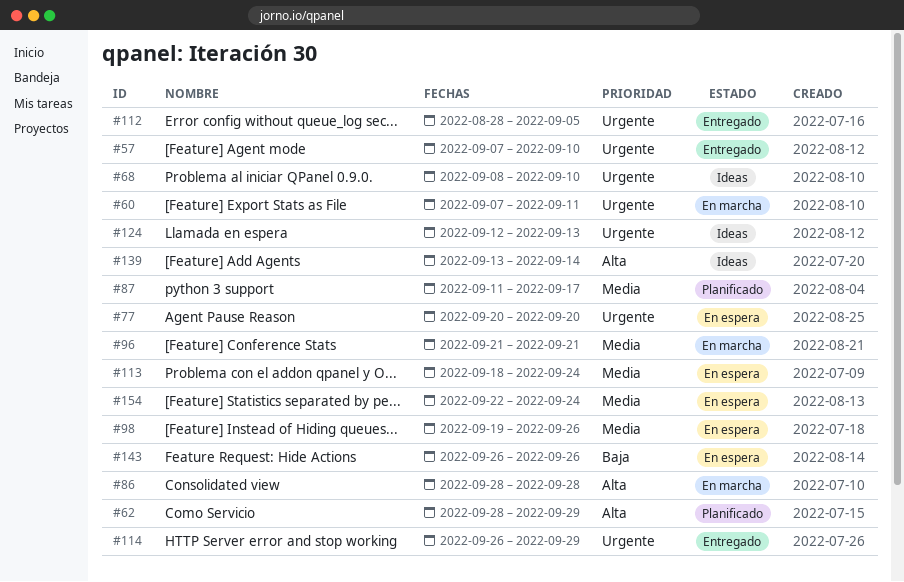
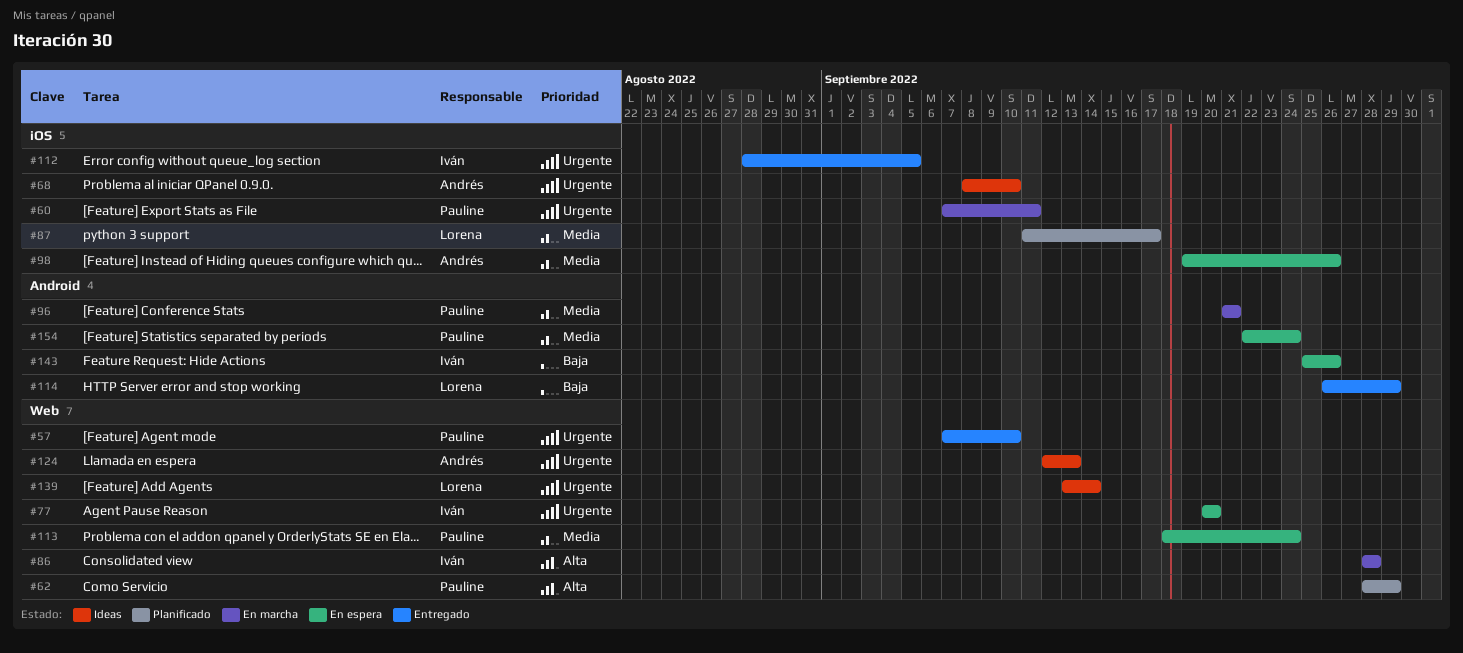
#114, priority: Urgente -> Baja
#139, priority: Alta -> Urgente
#143, start: Sep 26 -> Sep 25

